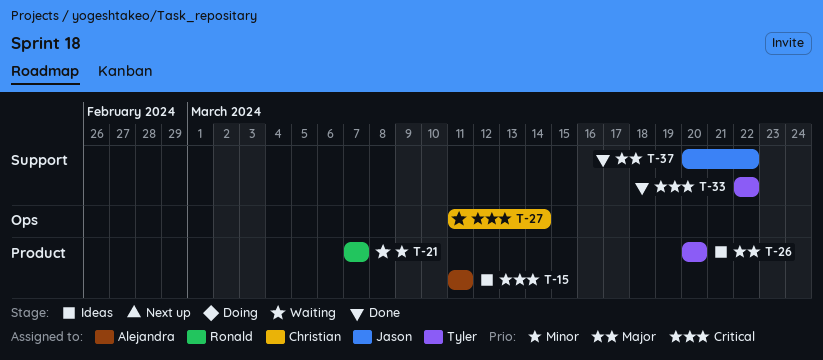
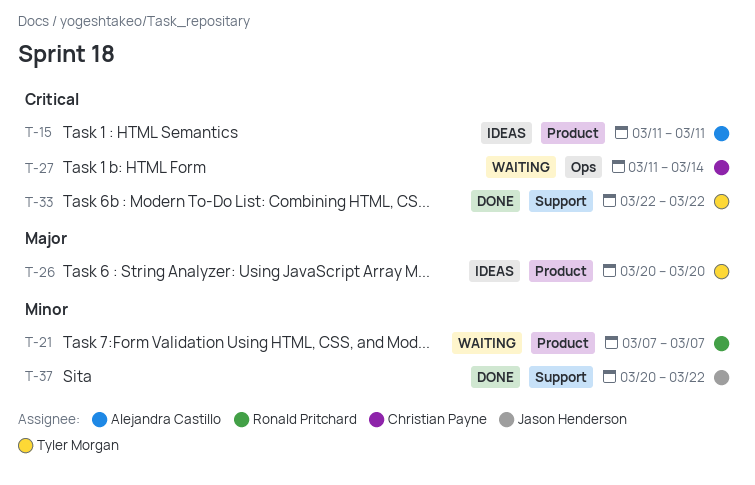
T-37, priority: Major -> Minor

